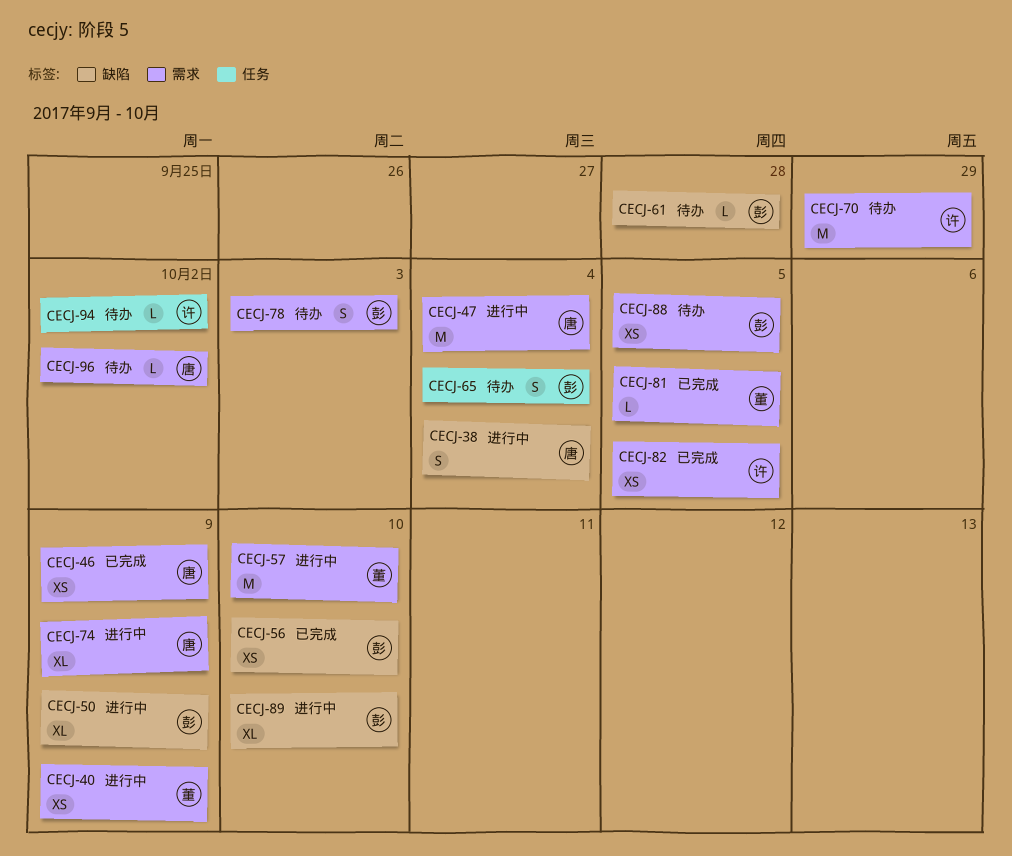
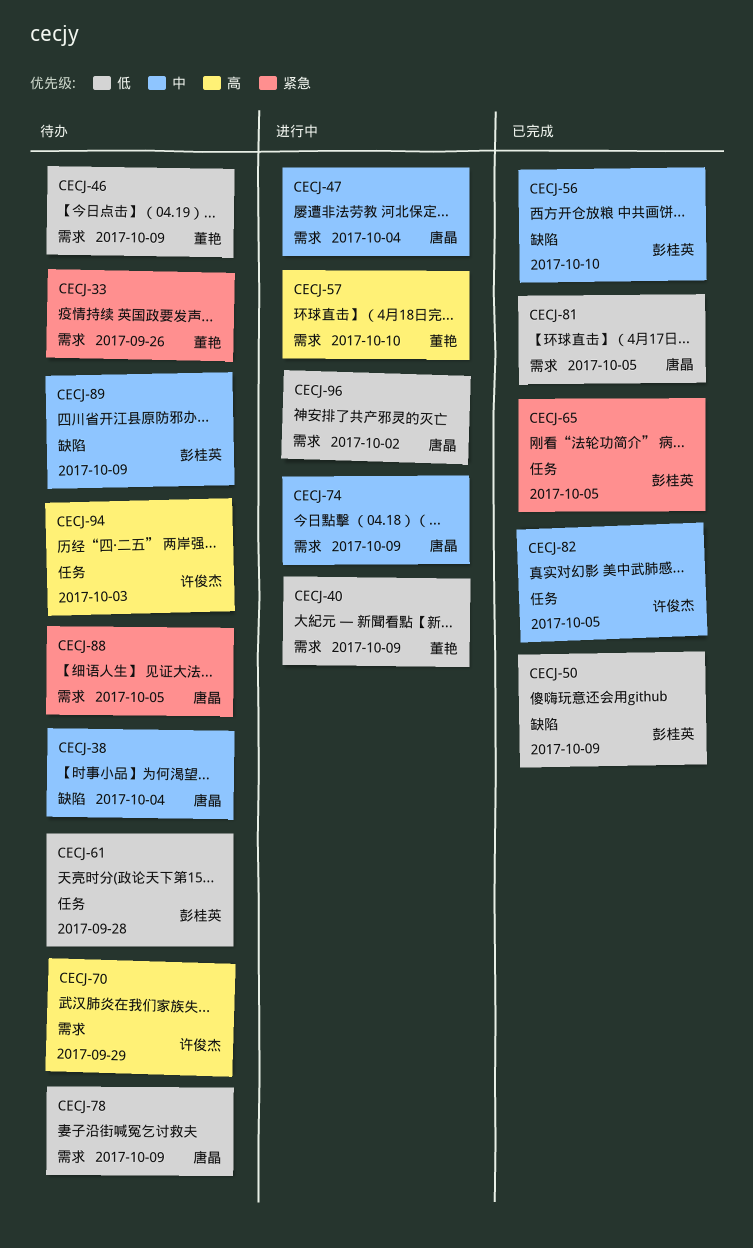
CECJ-33: none -> present
CECJ-38, status: 进行中 -> 待办
CECJ-46, status: 已完成 -> 待办
CECJ-46, owner: 唐晶 -> 董艳
CECJ-50, status: 进行中 -> 已完成
CECJ-61, label: 缺陷 -> 任务
CECJ-65, status: 待办 -> 已完成
CECJ-65, due: Oct 4 -> Oct 5
CECJ-78, owner: 彭桂英 -> 唐晶
CECJ-78, due: Oct 3 -> Oct 9
CECJ-81, owner: 董艳 -> 唐晶
CECJ-82, label: 需求 -> 任务
CECJ-88, owner: 彭桂英 -> 唐晶
CECJ-89, status: 进行中 -> 待办
CECJ-89, due: Oct 10 -> Oct 9
CECJ-94, due: Oct 2 -> Oct 3
CECJ-96, status: 待办 -> 进行中

